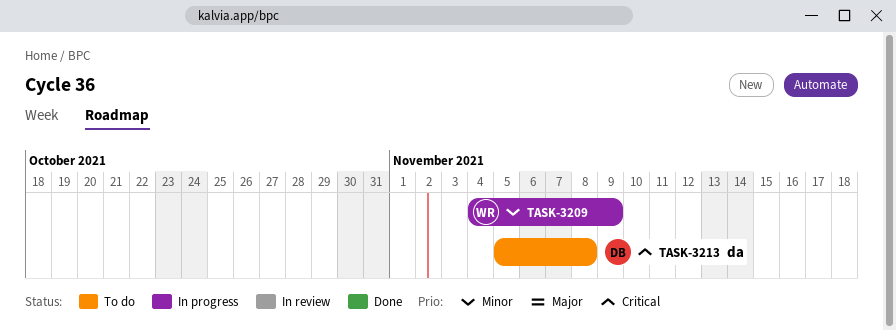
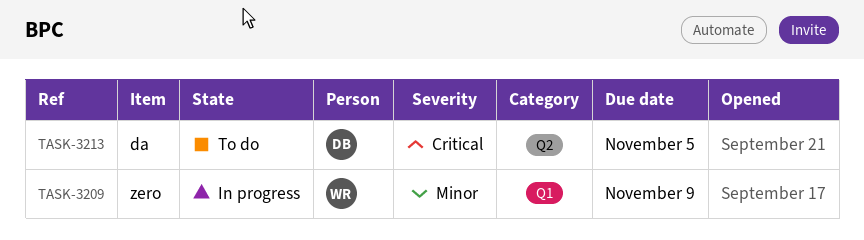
TASK-3213, due: Nov 8 -> Nov 5

